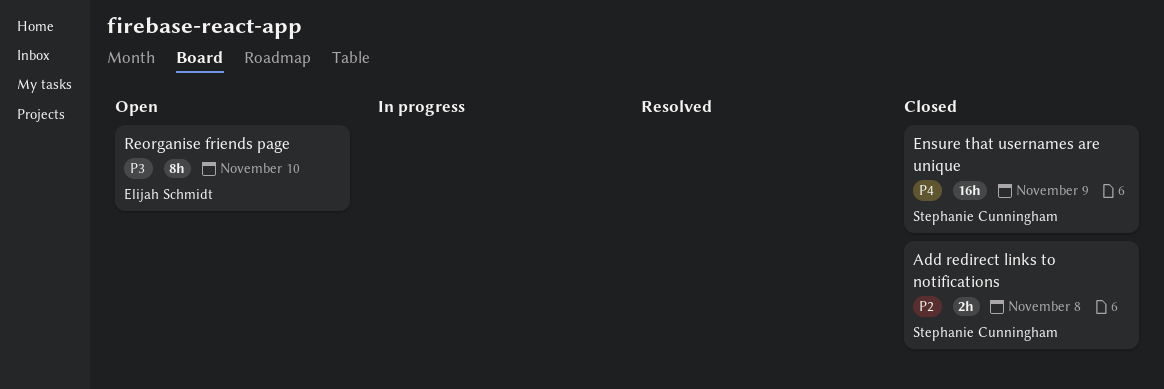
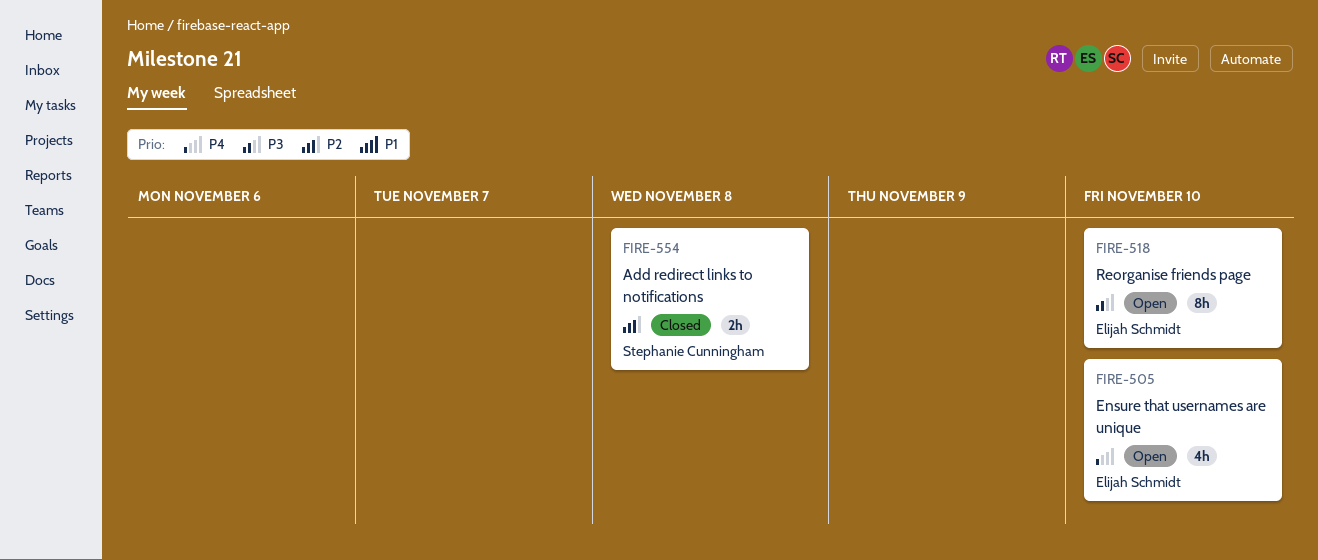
Ensure that usernames are unique, status: Closed -> Open
Ensure that usernames are unique, owner: Stephanie Cunningham -> Elijah Schmidt
Ensure that usernames are unique, estimate: 16h -> 4h
Ensure that usernames are unique, due: Nov 9 -> Nov 10

